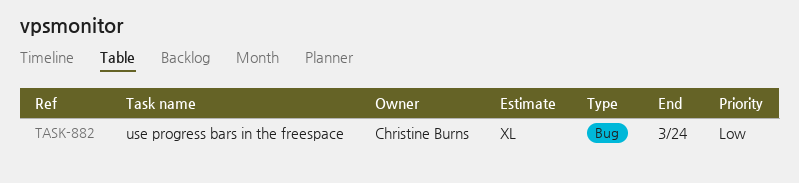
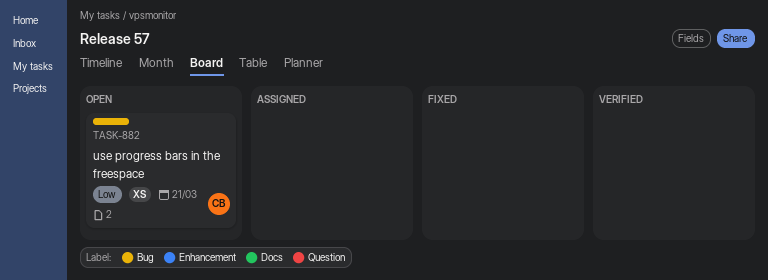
TASK-882, estimate: XL -> XS
TASK-882, due: Mar 24 -> Mar 21

